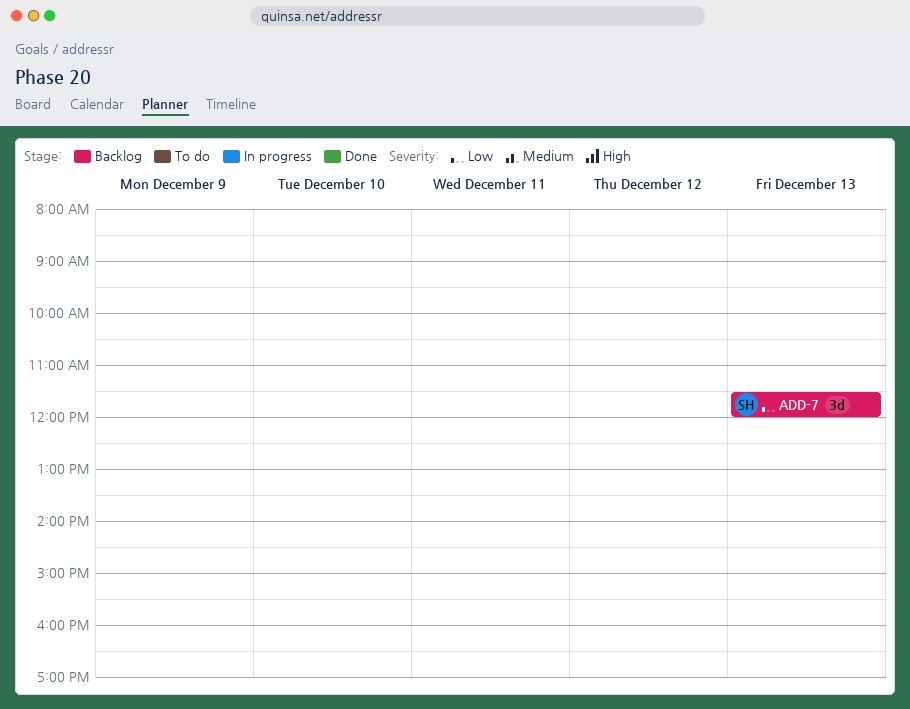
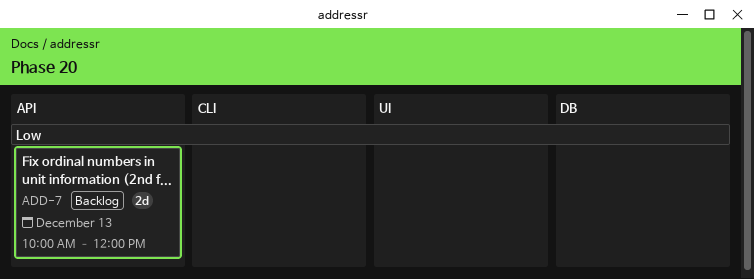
ADD-7, estimate: 3d -> 2d
ADD-7, begins: 11:30 -> 10:00

